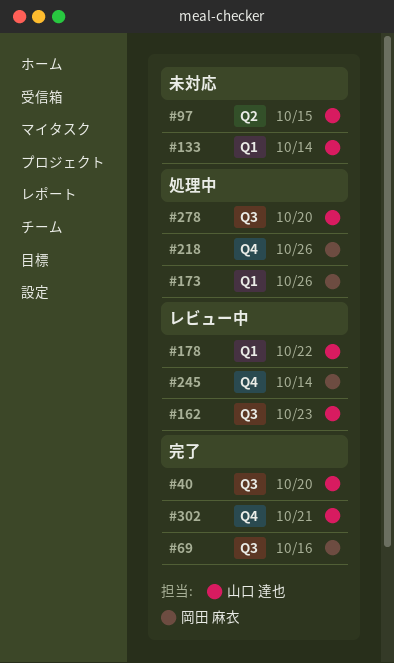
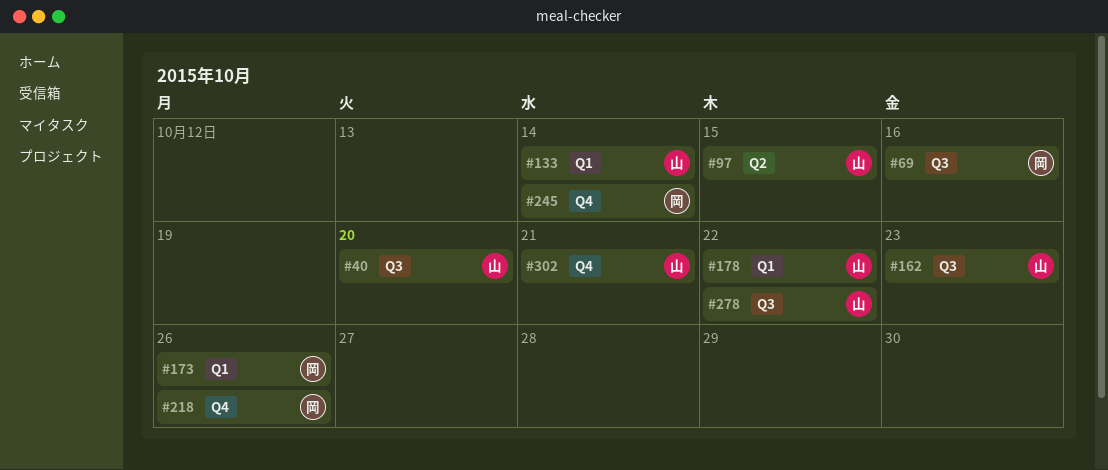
#278, due: Oct 20 -> Oct 22

